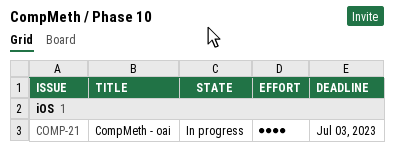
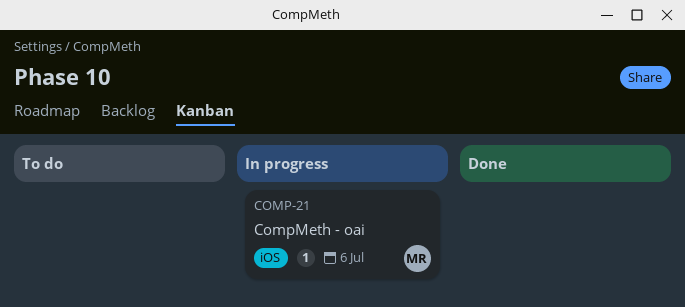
COMP-21, estimate: 4 -> 1
COMP-21, due: Jul 3 -> Jul 6

